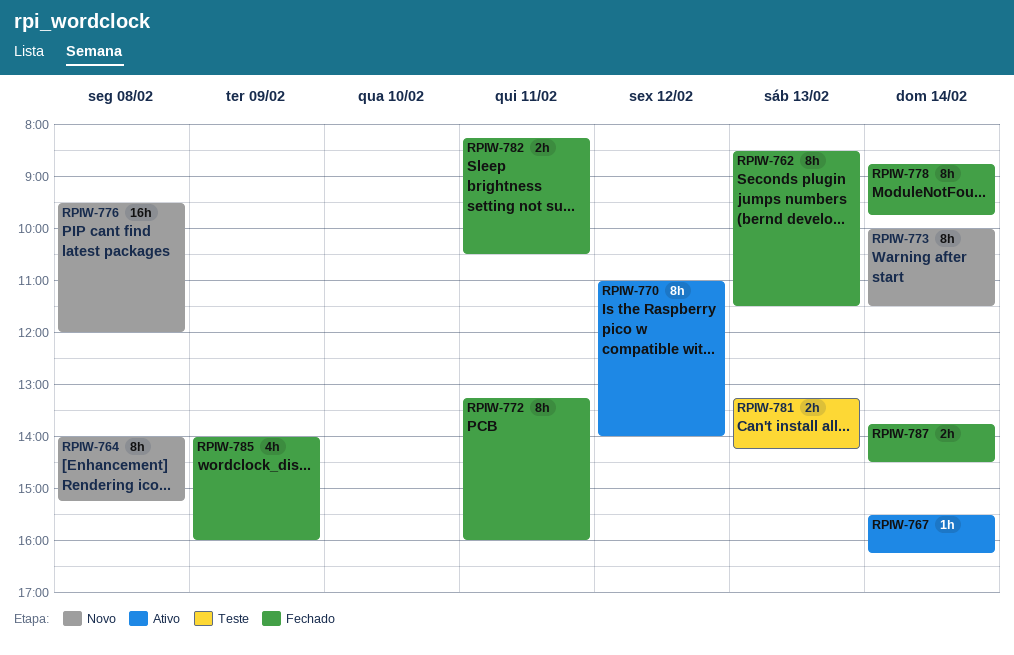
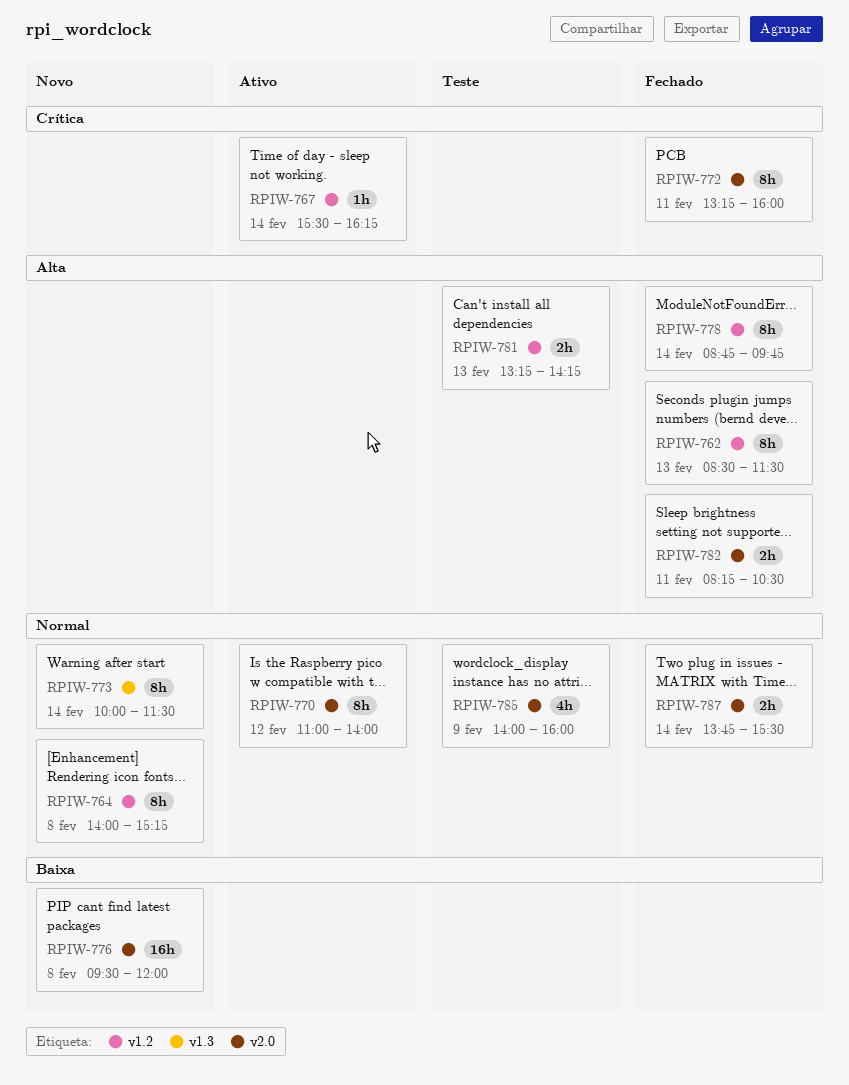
RPIW-785, status: Fechado -> Teste
RPIW-787, ends: 14:30 -> 15:30

